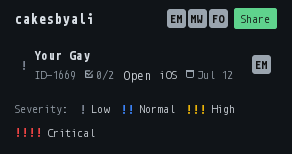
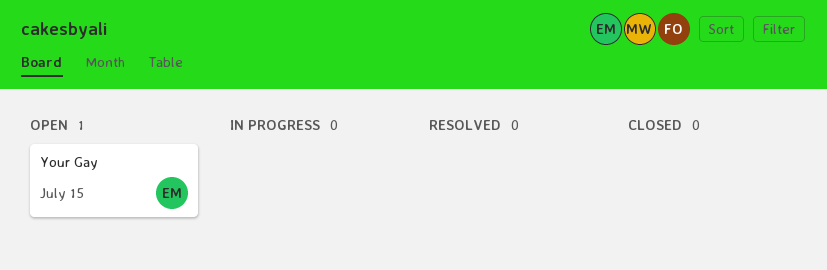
Your Gay, due: Jul 12 -> Jul 15

